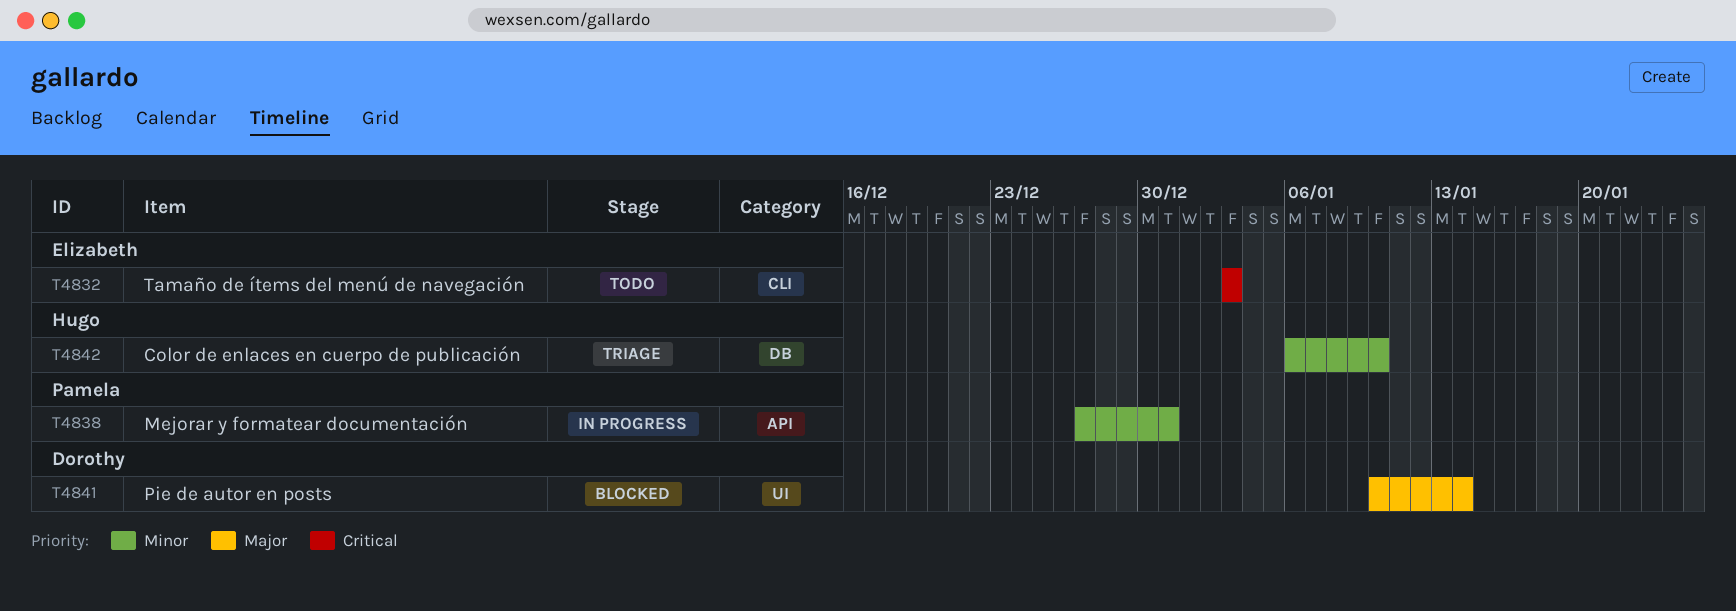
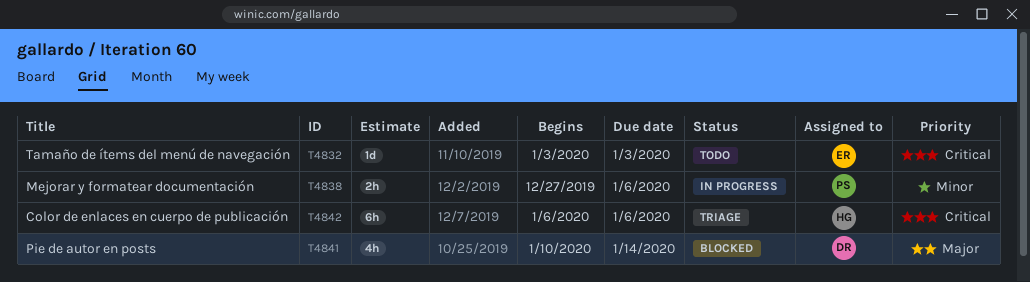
T4838, due: Dec 31 -> Jan 6
T4842, priority: Minor -> Critical
T4842, due: Jan 10 -> Jan 6

